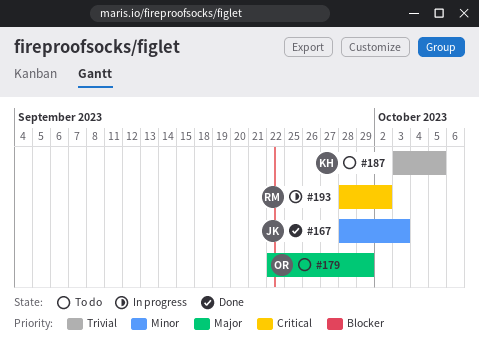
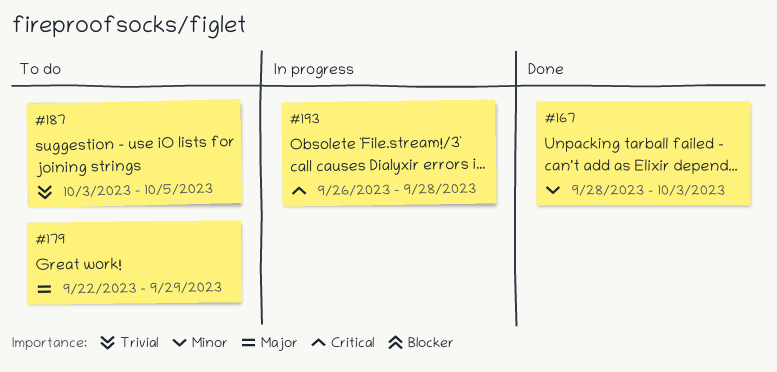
#193, start: Sep 28 -> Sep 26
#193, due: Oct 2 -> Sep 28

